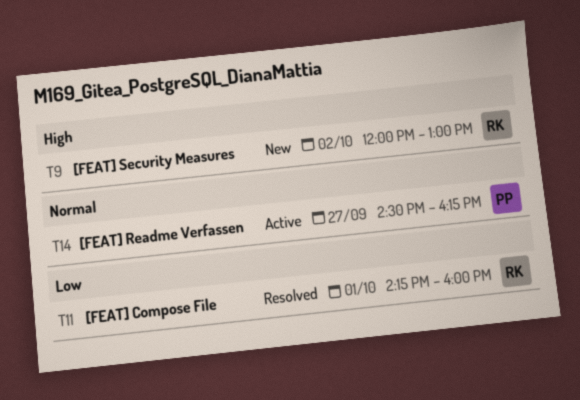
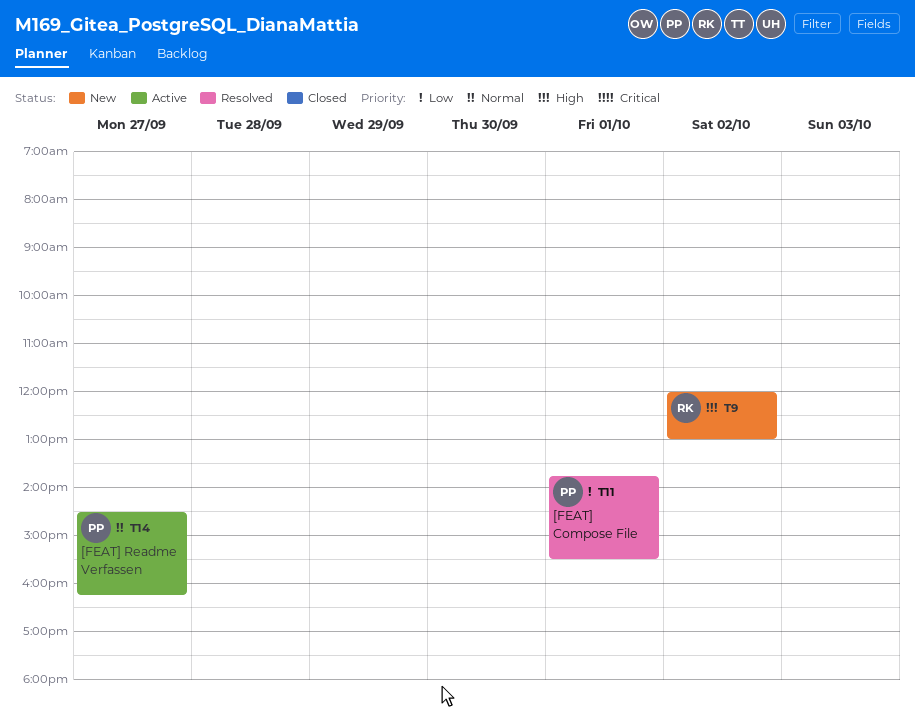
T11, owner: RK -> PP
T11, begins: 14:15 -> 13:45
T11, ends: 16:00 -> 15:30

